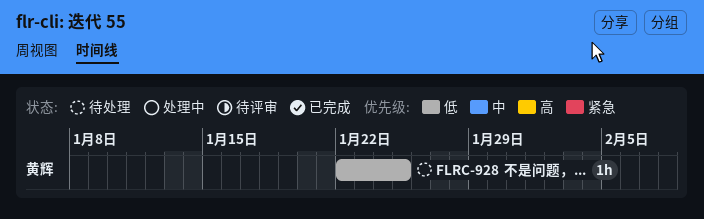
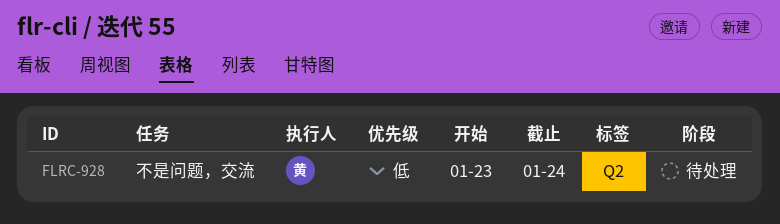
FLRC-928, start: Jan 22 -> Jan 23
FLRC-928, due: Jan 25 -> Jan 24

